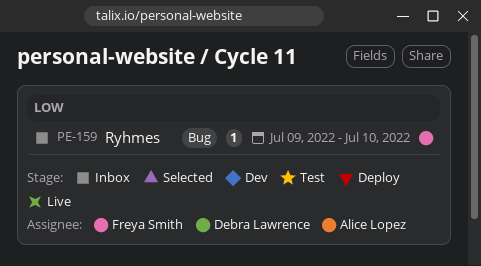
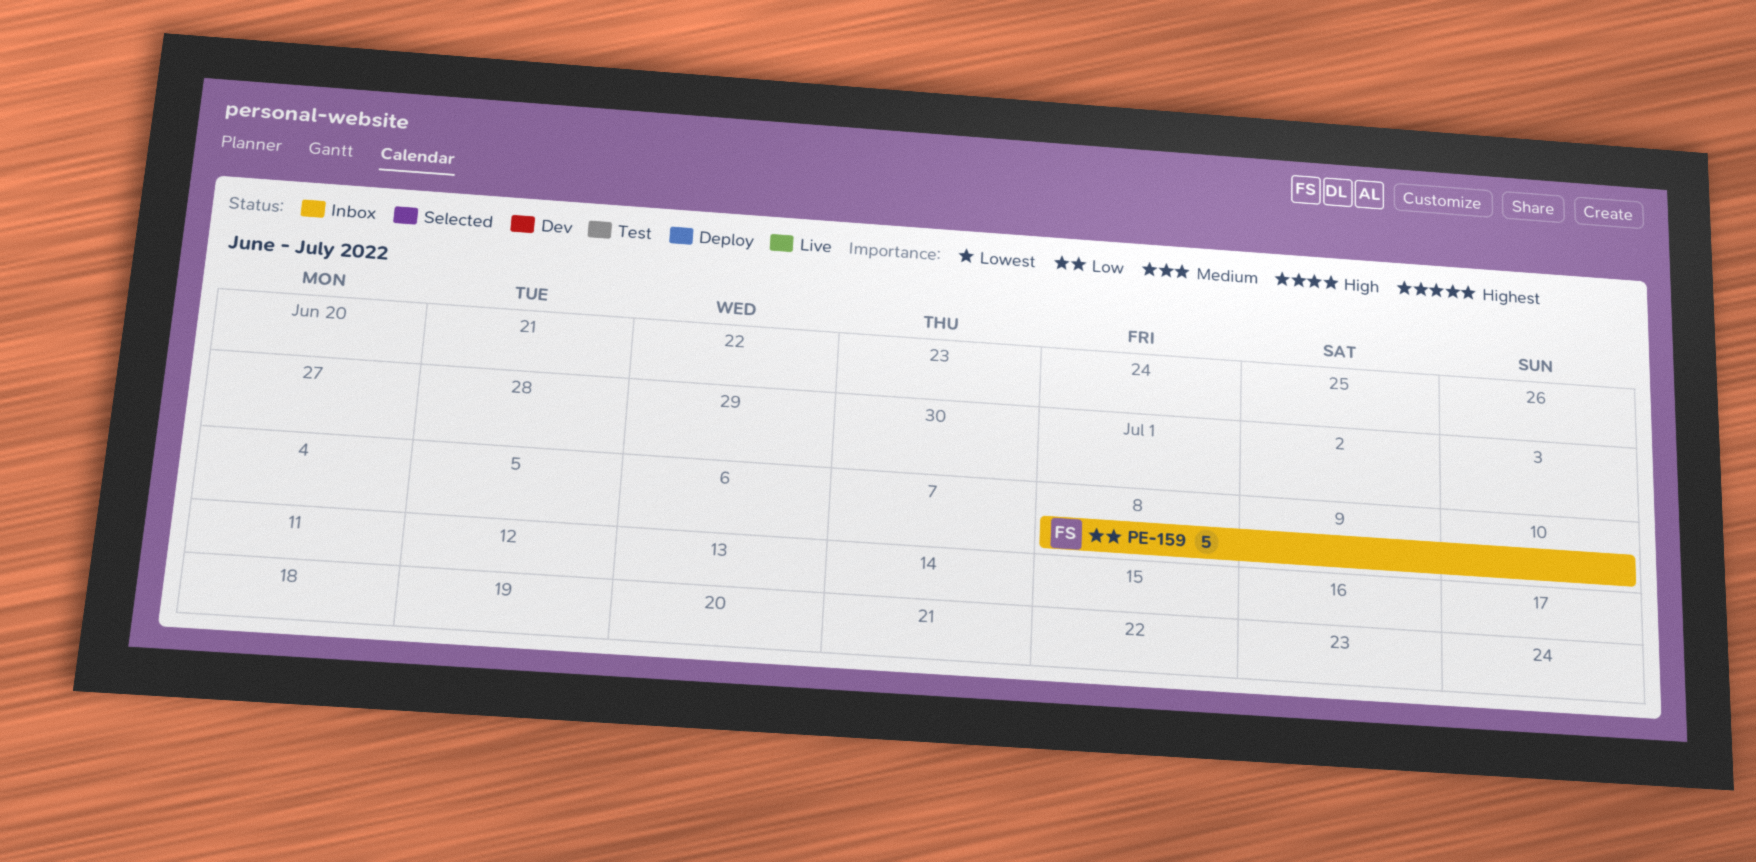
PE-159, estimate: 1 -> 5
PE-159, start: Jul 9 -> Jul 8

